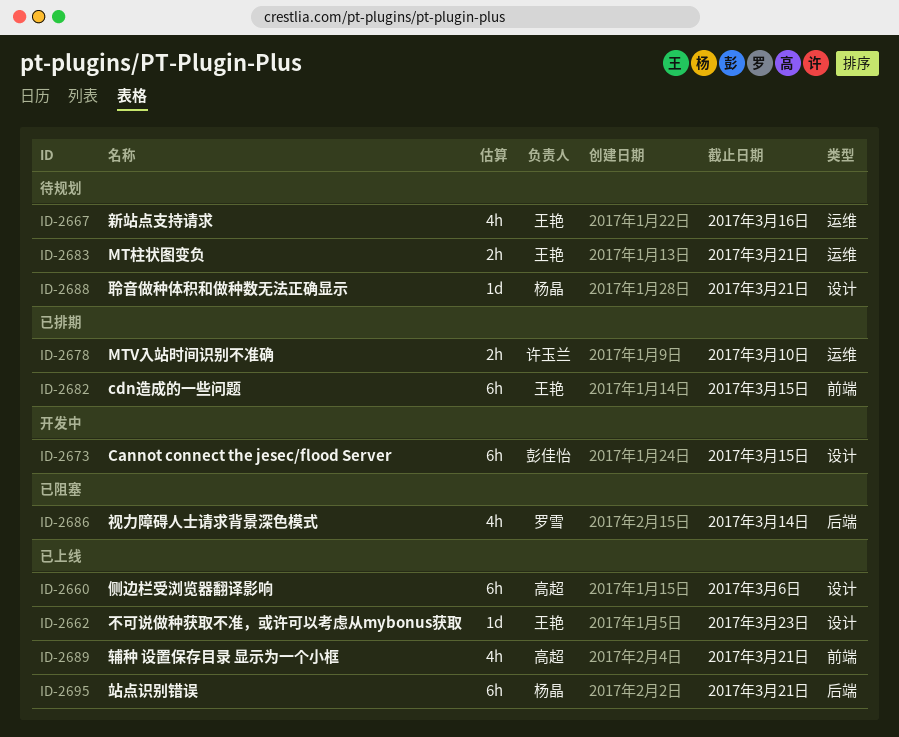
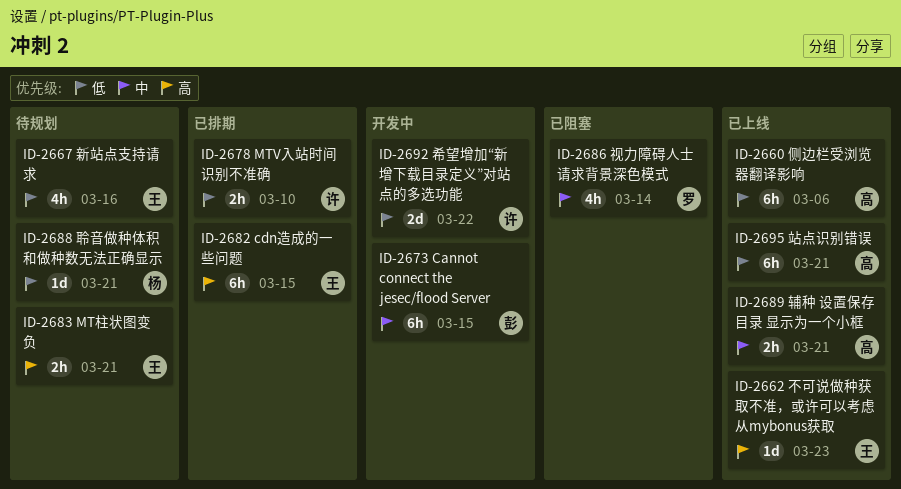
ID-2689, estimate: 4h -> 2h
ID-2692: none -> present
ID-2695, owner: 杨晶 -> 高超

